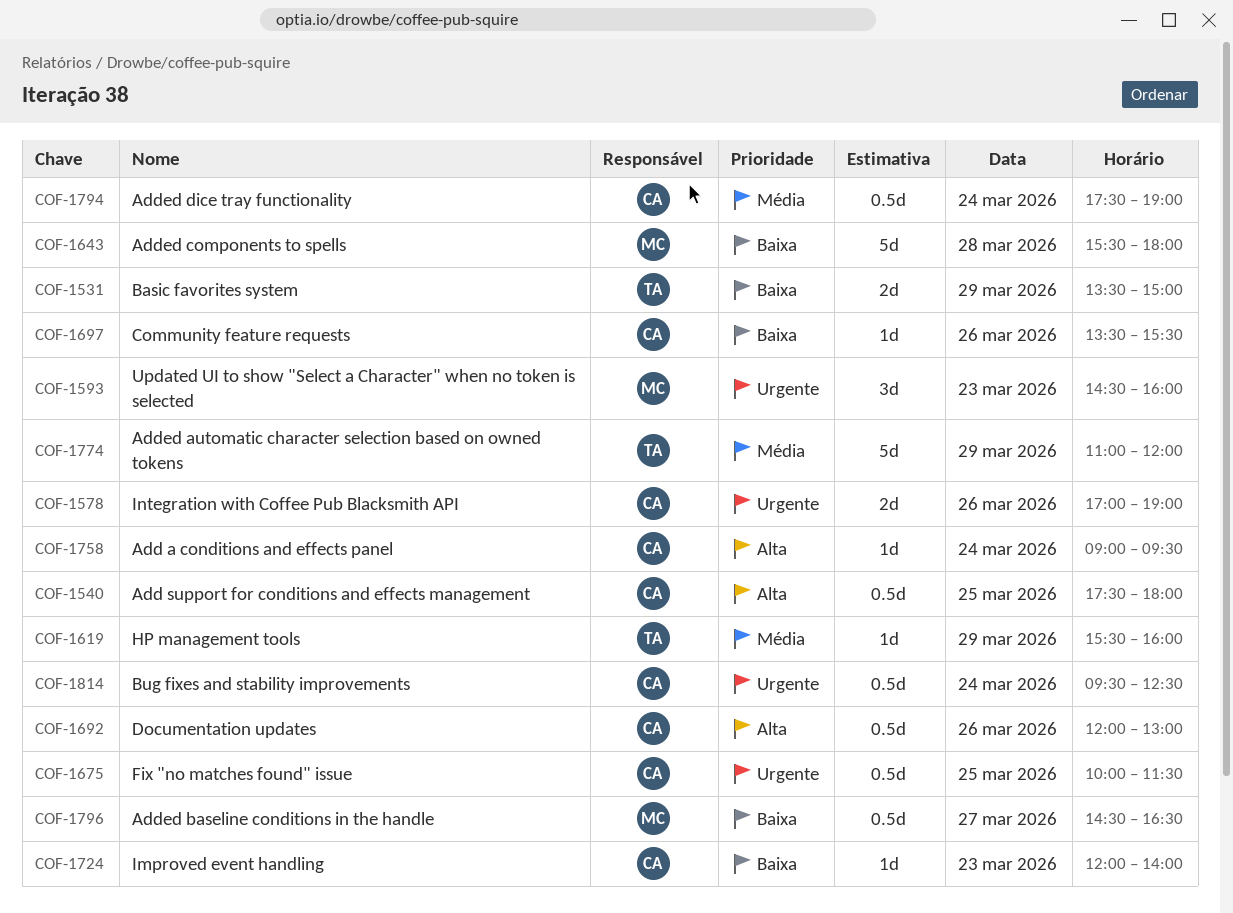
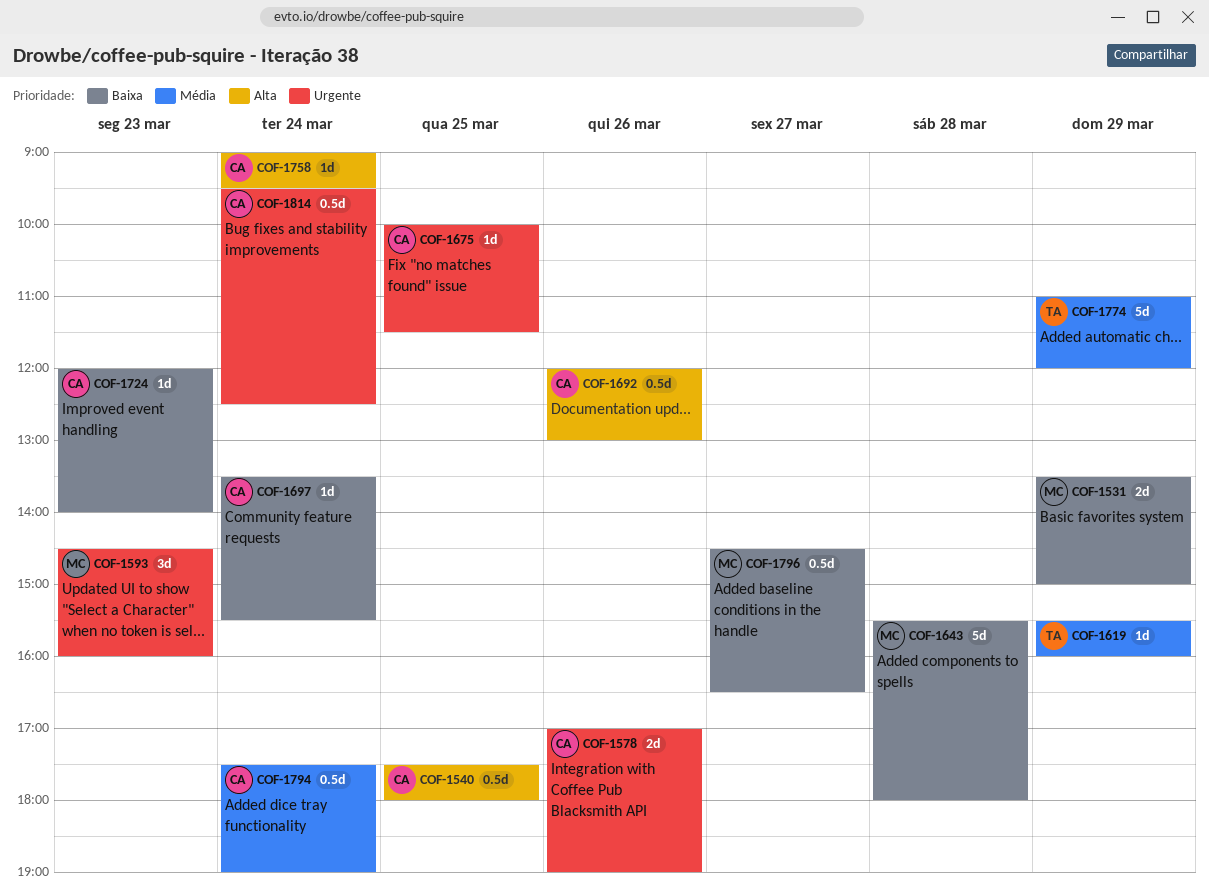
COF-1531, owner: TA -> MC
COF-1675, estimate: 0.5d -> 1d
COF-1697, day: Mar 26 -> Mar 24

